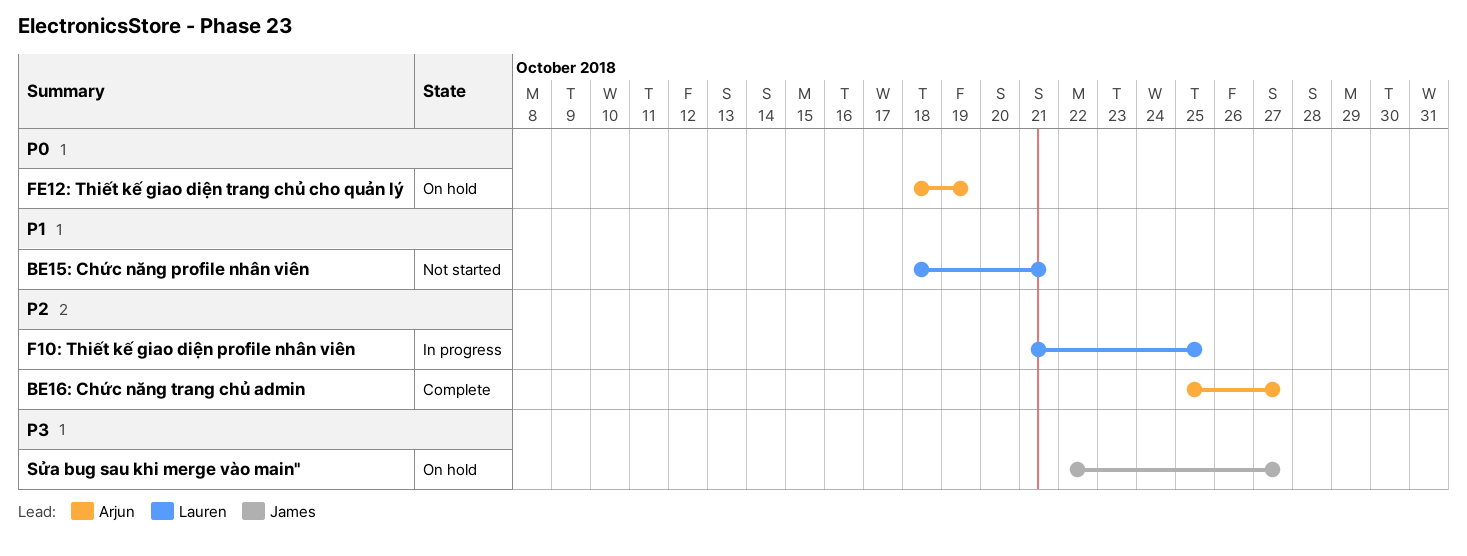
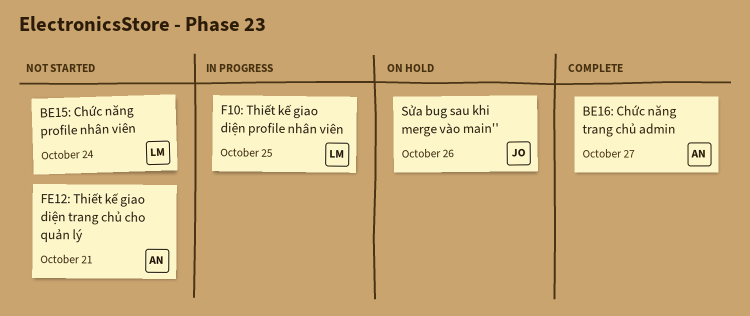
BE15: Chức năng profile nhân viên, due: Oct 21 -> Oct 24
FE12: Thiết kế giao diện trang chủ cho quản lý, status: On hold -> Not started
FE12: Thiết kế giao diện trang chủ cho quản lý, due: Oct 19 -> Oct 21
Sửa bug sau khi merge vào main'', due: Oct 27 -> Oct 26

